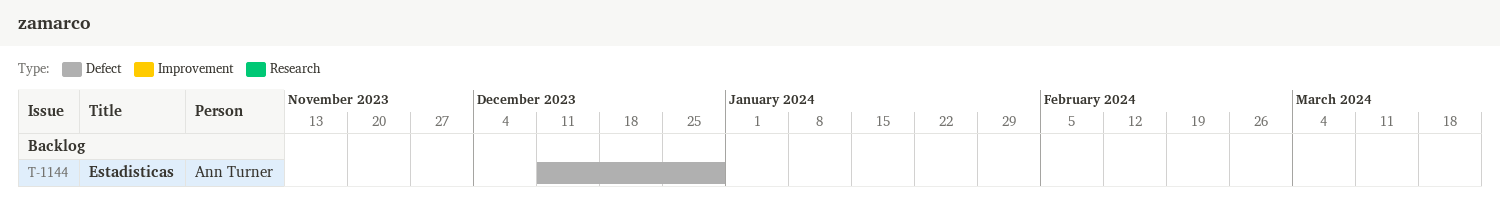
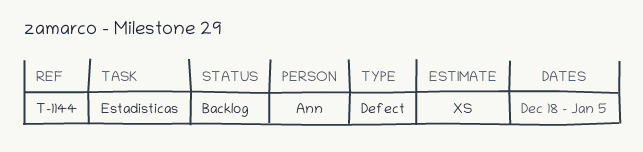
T-1144, start: Dec 11 -> Dec 18
T-1144, due: Dec 29 -> Jan 5

